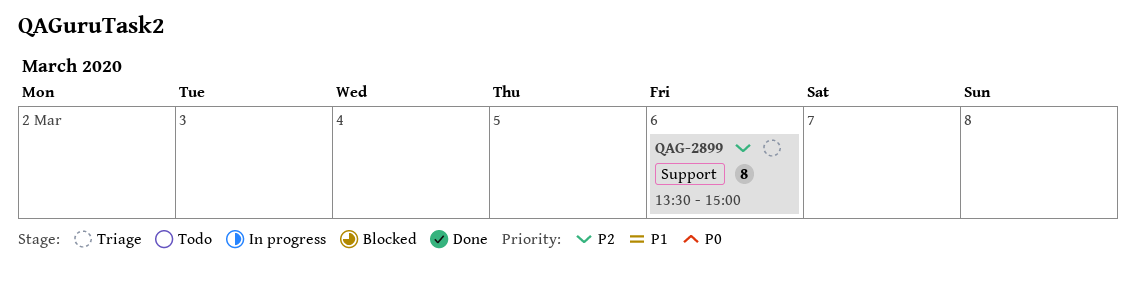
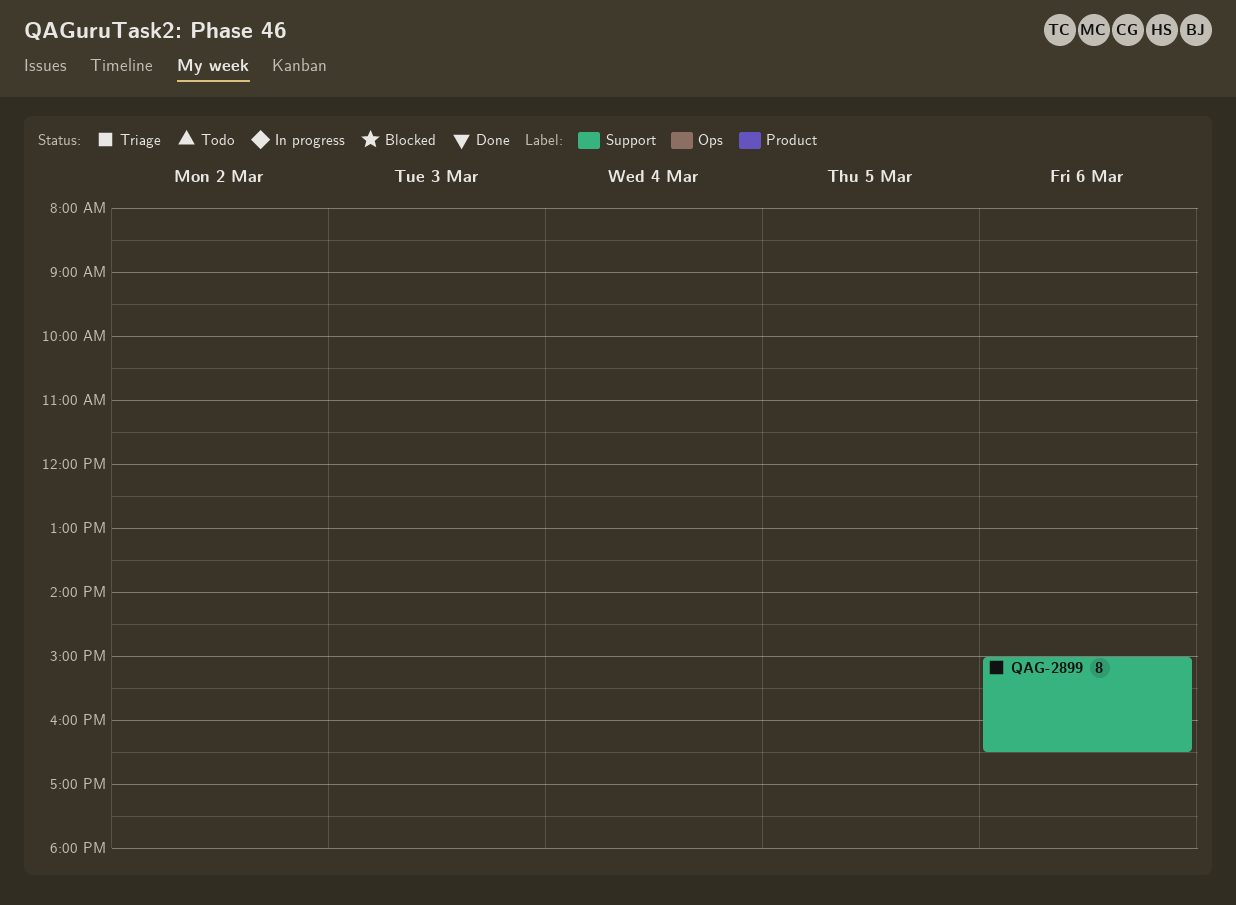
QAG-2899, begins: 13:30 -> 15:00
QAG-2899, ends: 15:00 -> 16:30

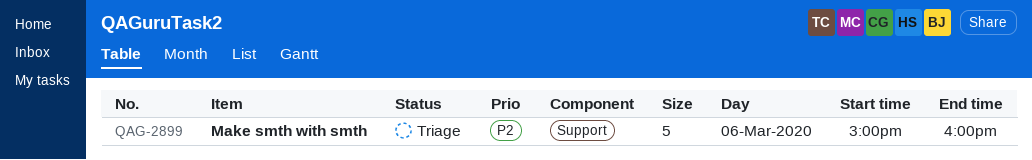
QAG-2899, estimate: 8 -> 5
QAG-2899, ends: 16:30 -> 16:00

